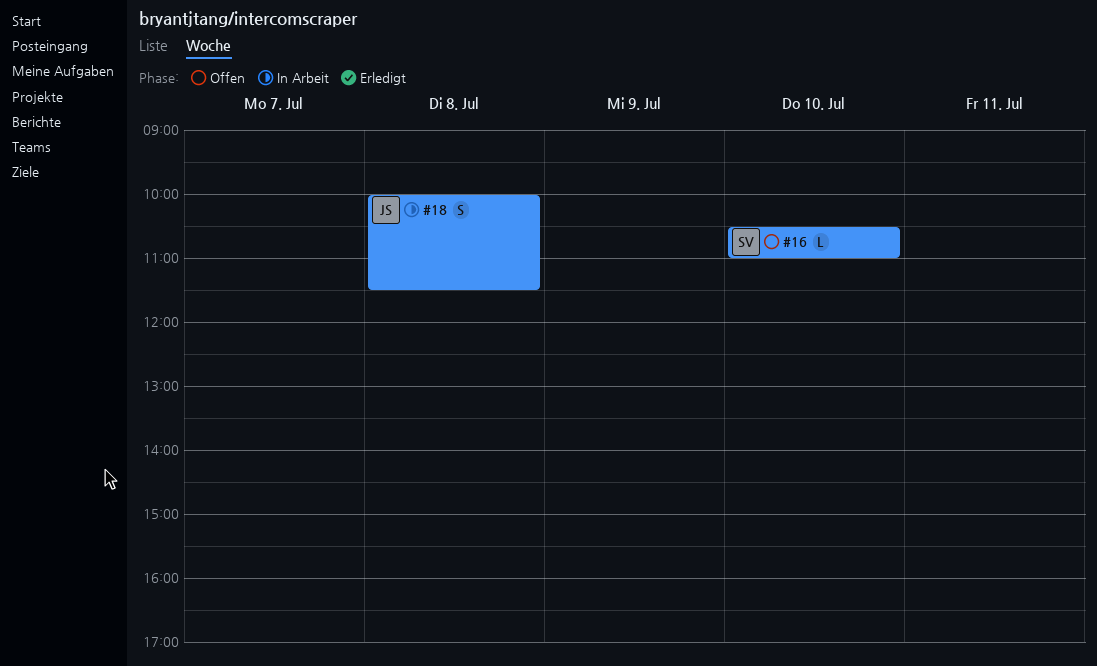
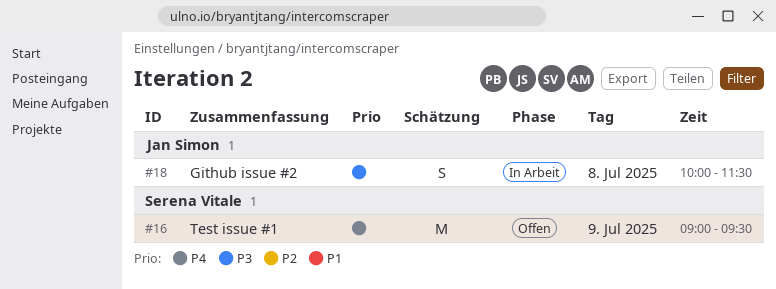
#16, estimate: L -> M
#16, day: Jul 10 -> Jul 9
#16, begins: 10:30 -> 09:00
#16, ends: 11:00 -> 09:30

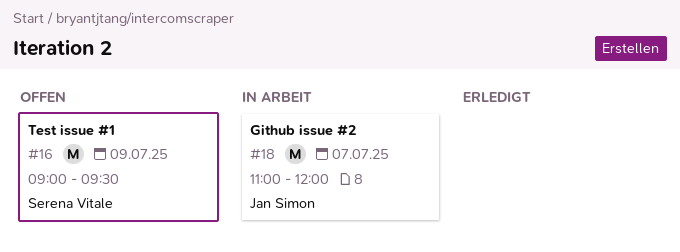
#18, estimate: S -> M
#18, day: Jul 8 -> Jul 7
#18, begins: 10:00 -> 11:00
#18, ends: 11:30 -> 12:00

